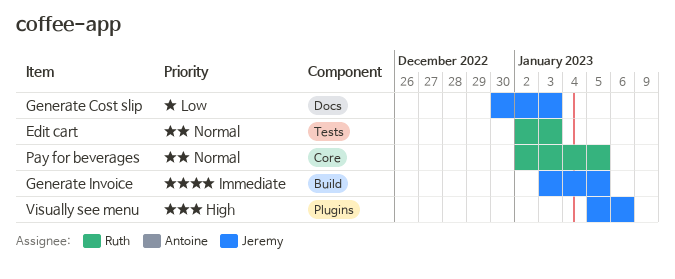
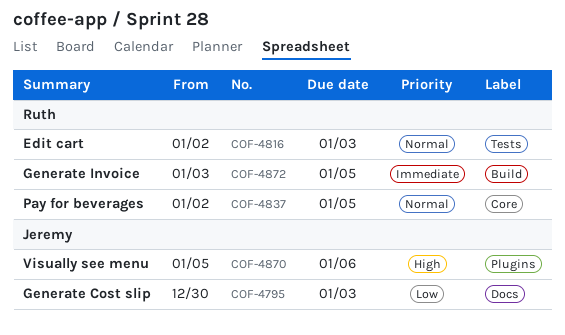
Generate Invoice, owner: Jeremy -> Ruth

